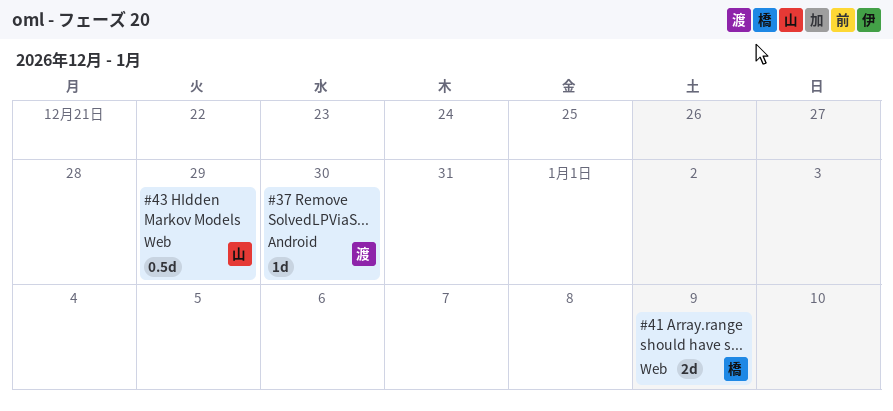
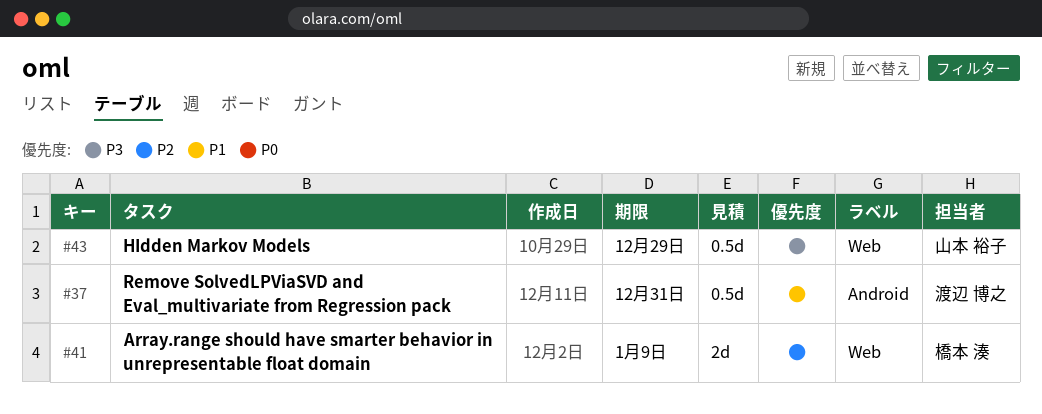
#37, estimate: 1d -> 0.5d
#37, due: Dec 30 -> Dec 31

